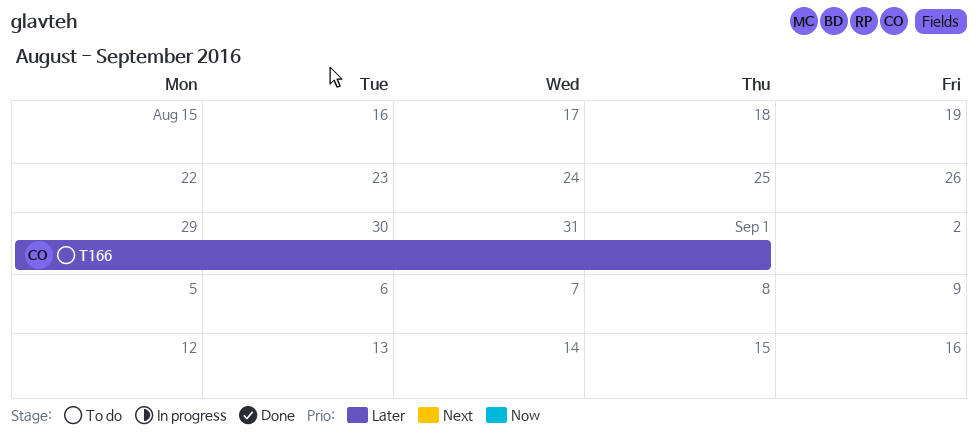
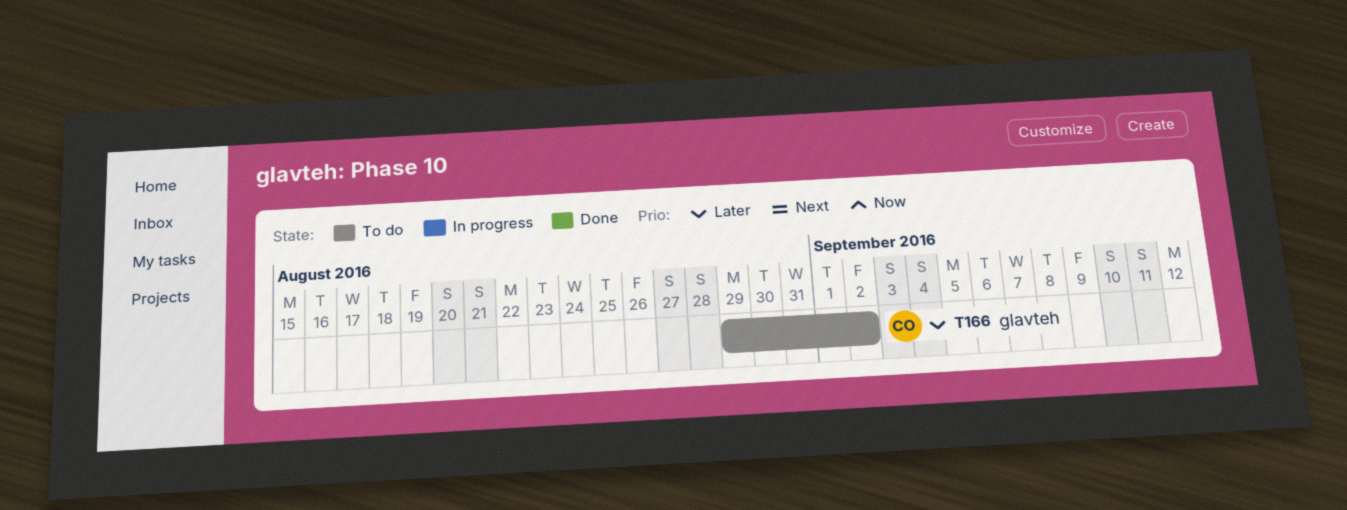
T166, due: Sep 1 -> Sep 2

